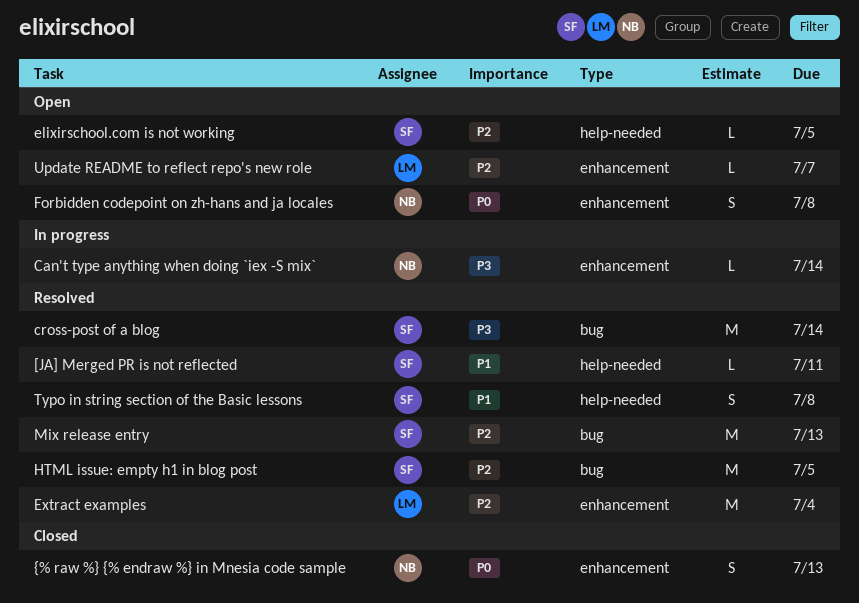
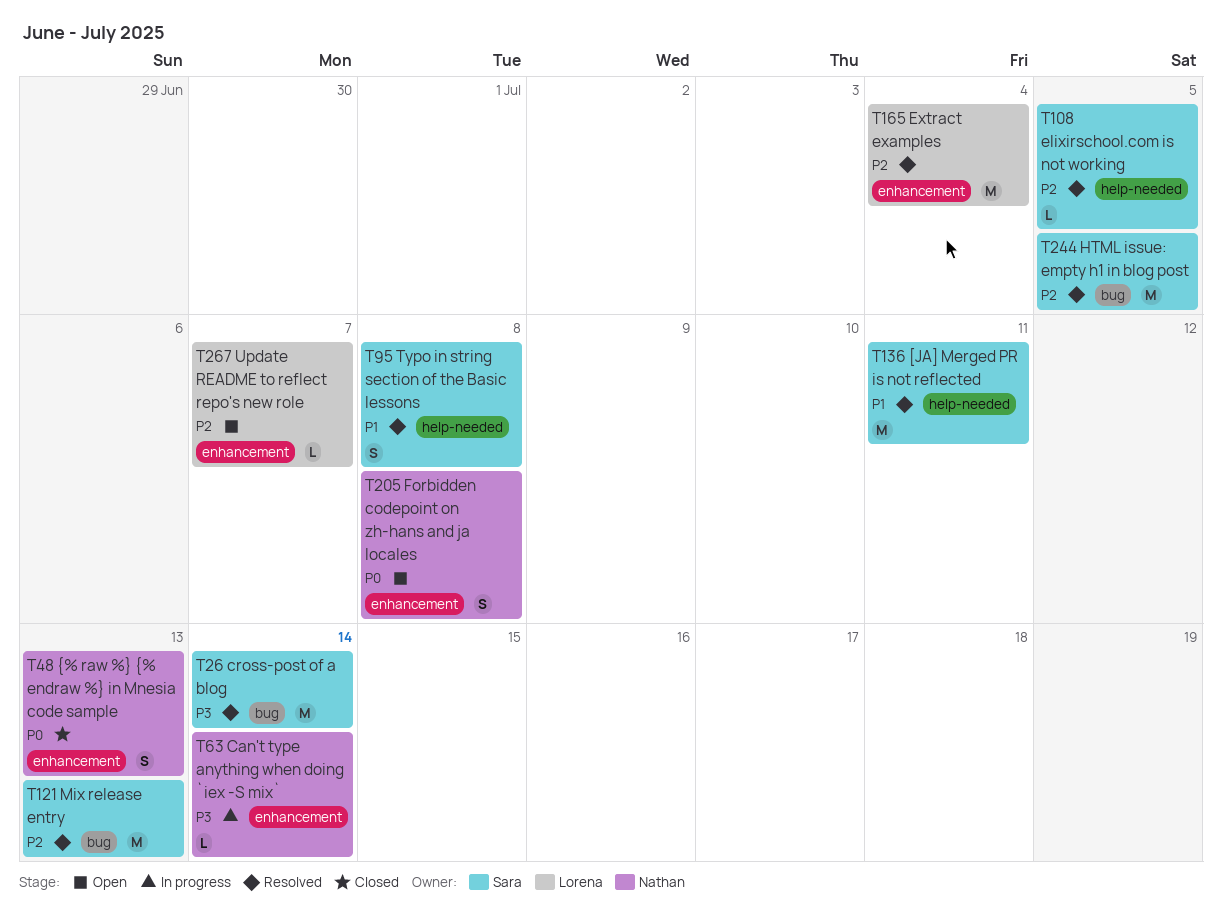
[JA] Merged PR is not reflected, estimate: L -> M
elixirschool.com is not working, status: Open -> Resolved

